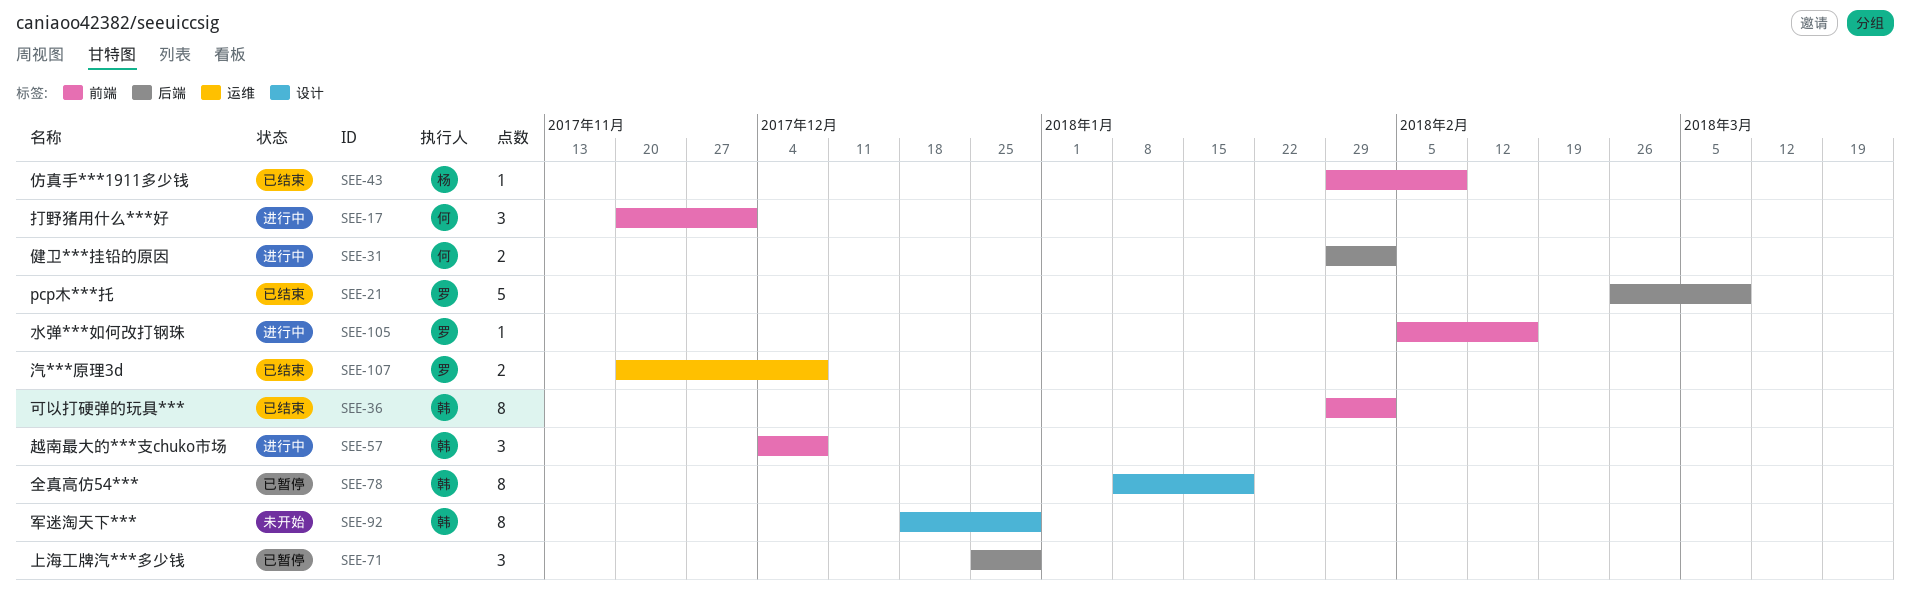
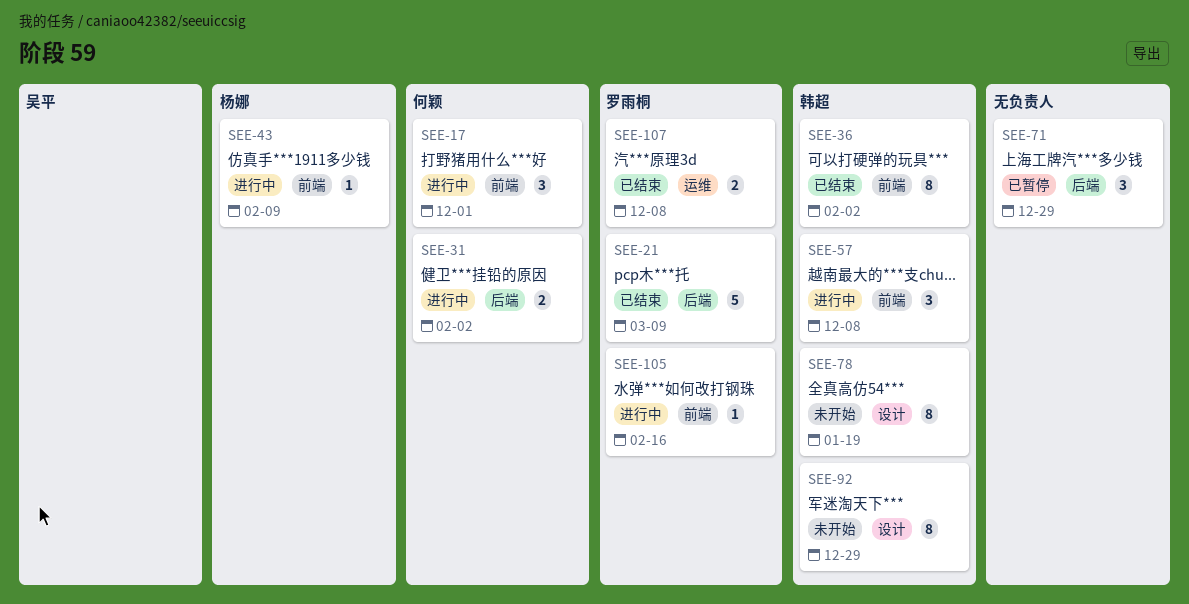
SEE-43, status: 已结束 -> 进行中
SEE-78, status: 已暂停 -> 未开始

